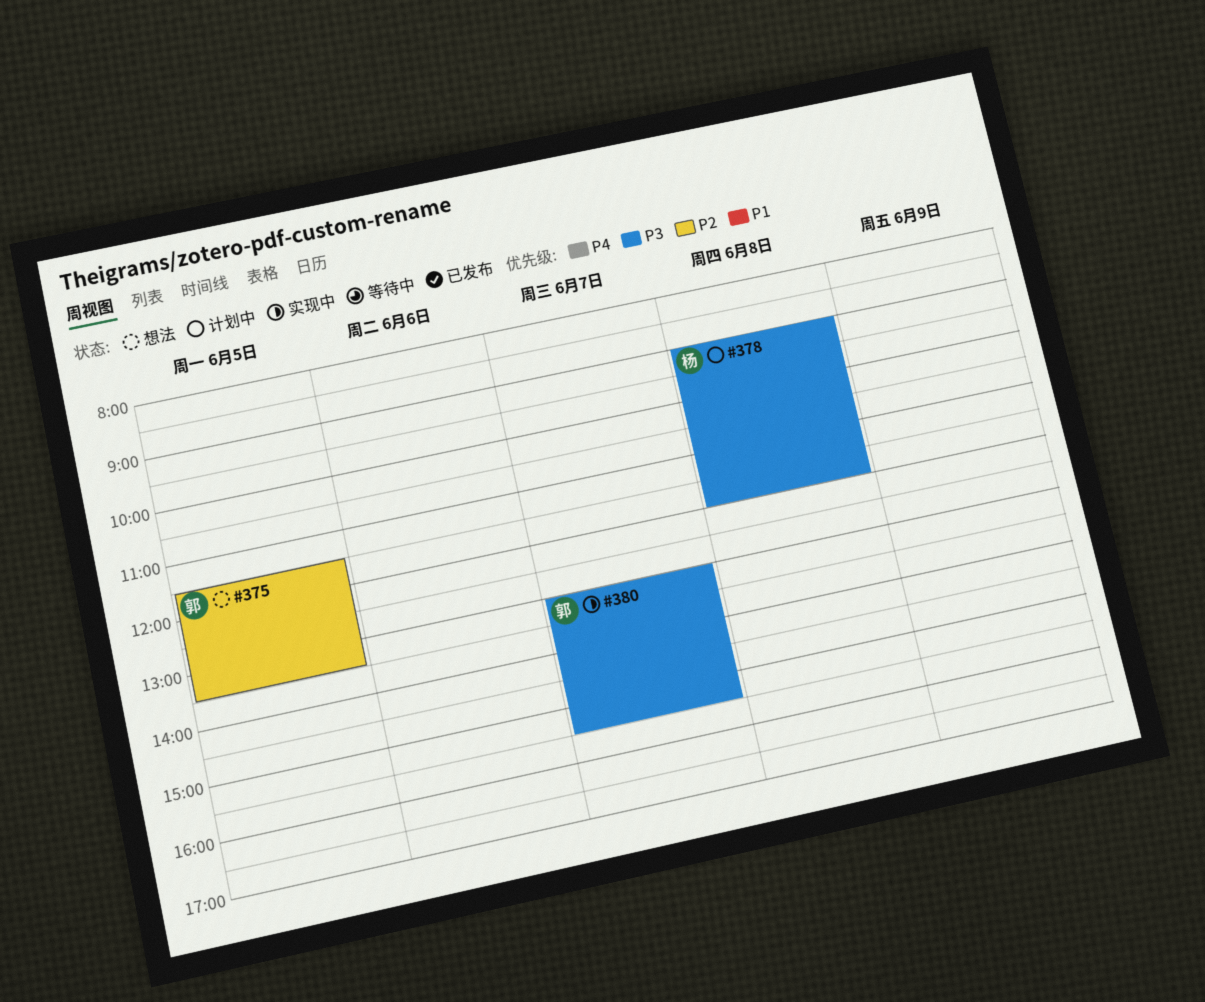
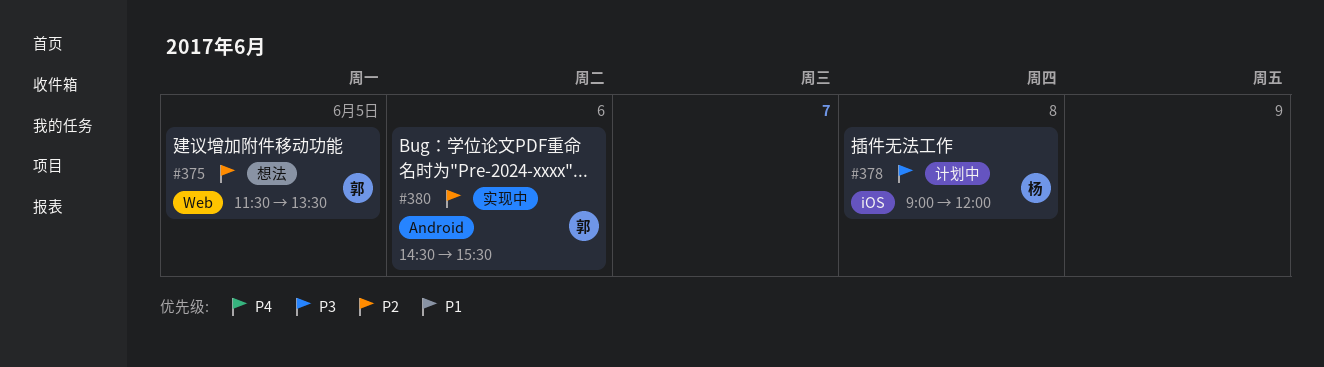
#380, priority: P3 -> P2
#380, day: Jun 7 -> Jun 6
#380, begins: 13:00 -> 14:30

